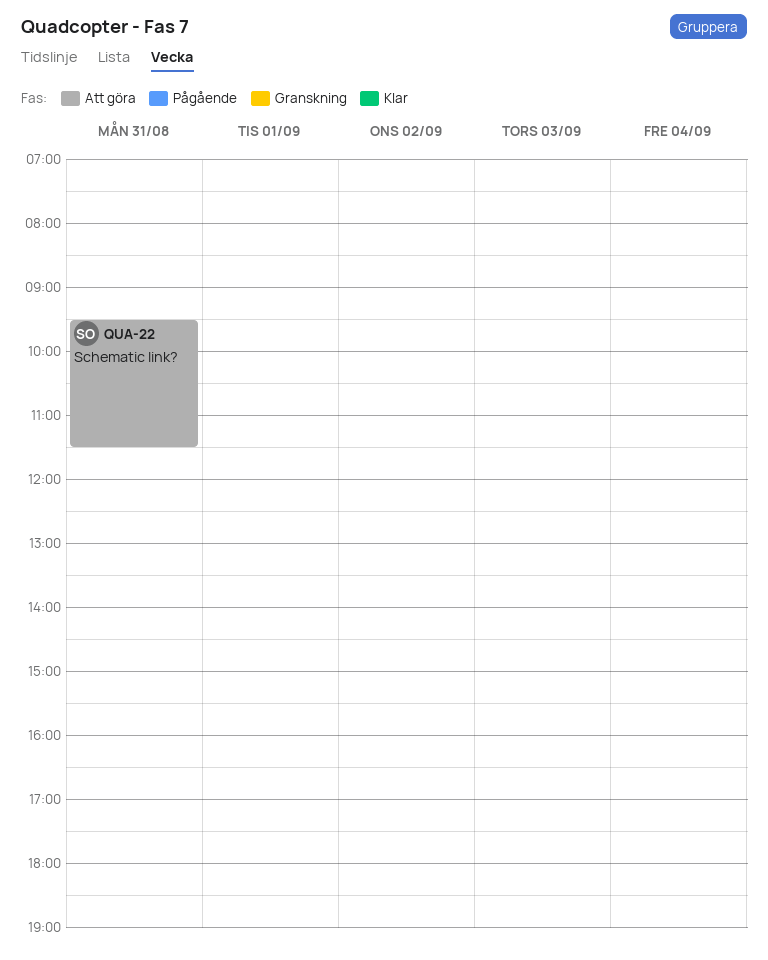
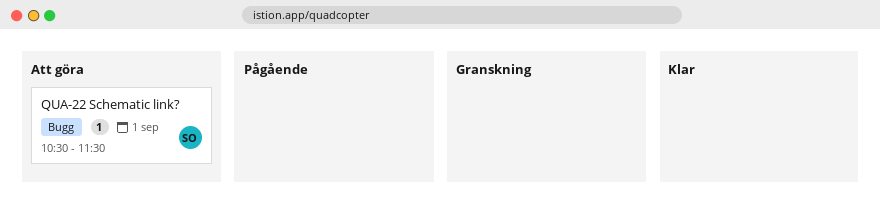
QUA-22, day: Aug 31 -> Sep 1
QUA-22, begins: 09:30 -> 10:30

